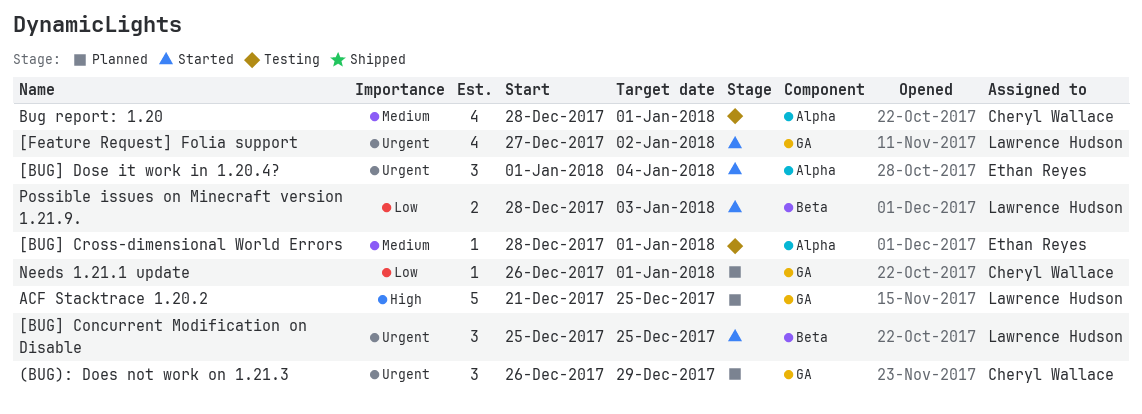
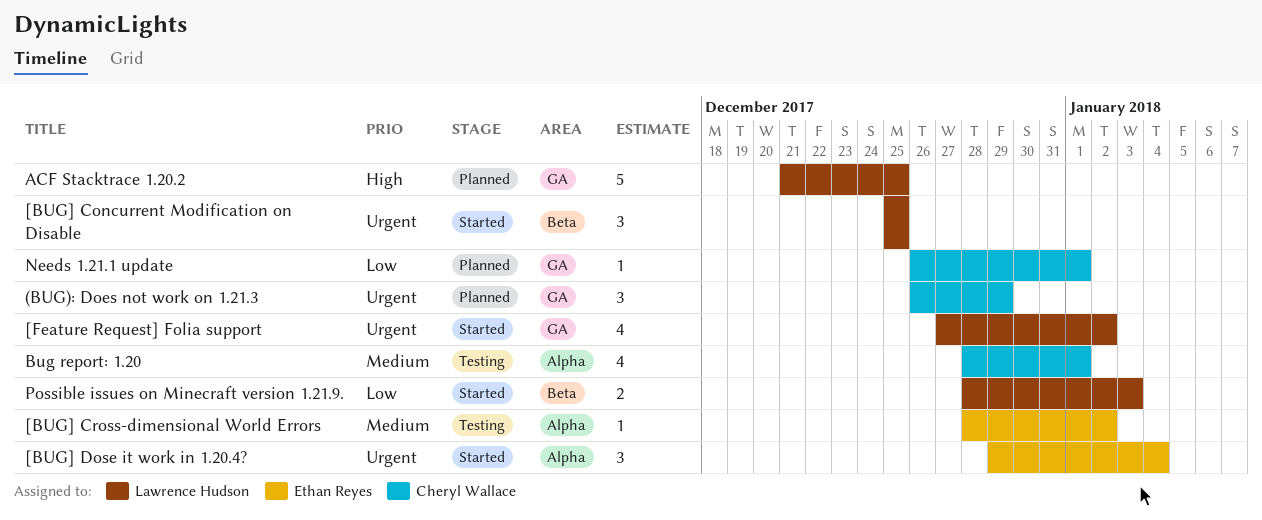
[BUG] Cross-dimensional World Errors, due: Jan 1 -> Jan 2
[BUG] Dose it work in 1.20.4?, start: Jan 1 -> Dec 29

